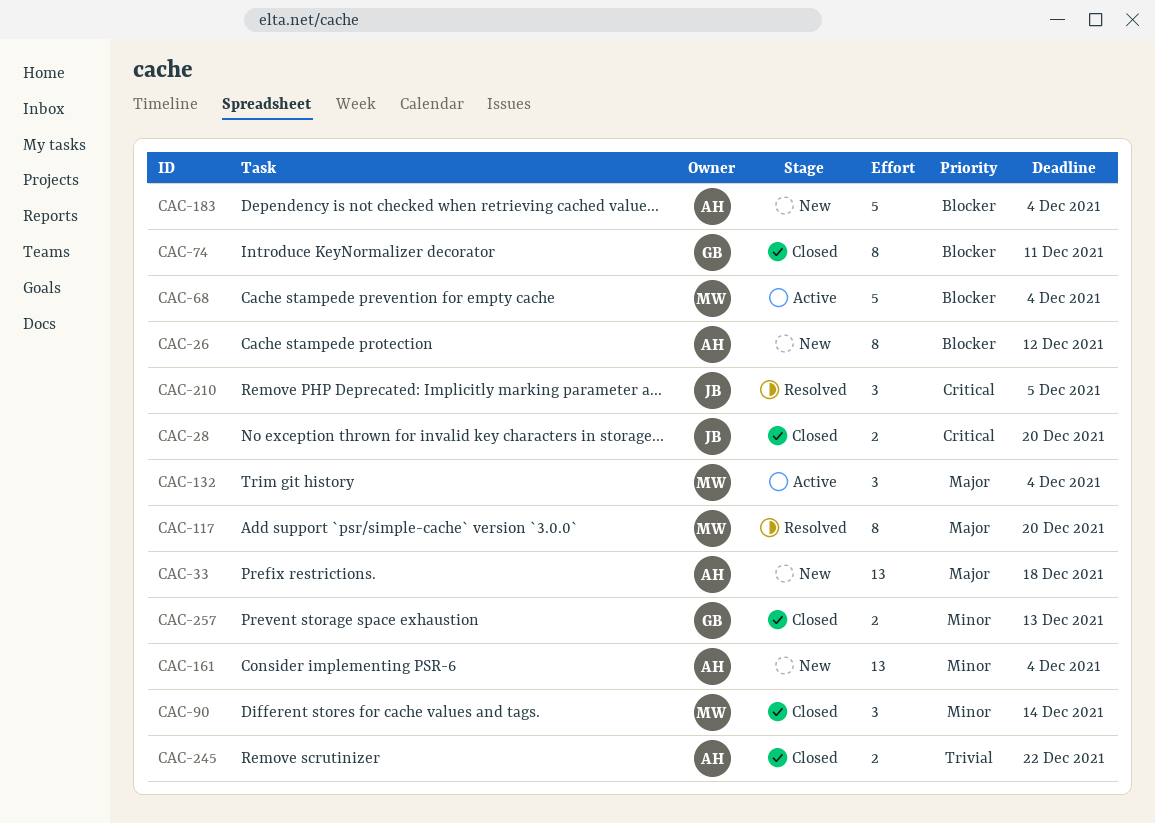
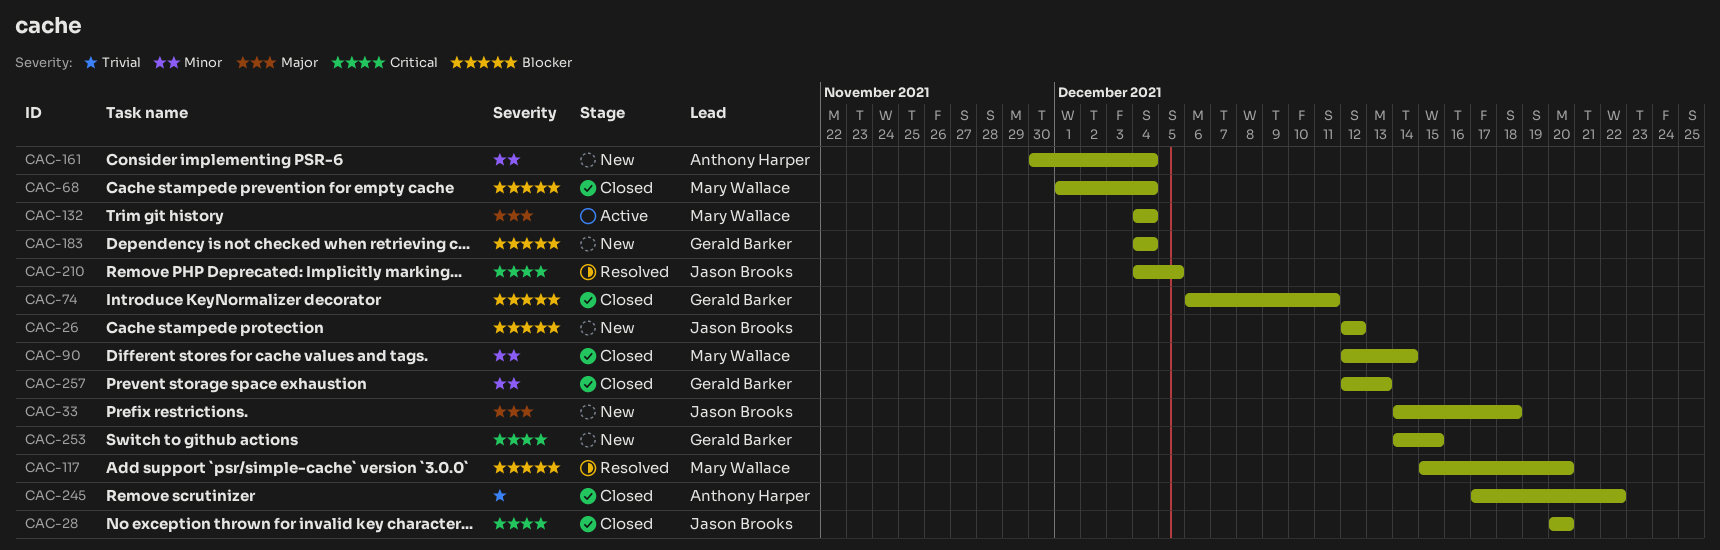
CAC-26, owner: Anthony Harper -> Jason Brooks
CAC-33, owner: Anthony Harper -> Jason Brooks
CAC-68, status: Active -> Closed
CAC-117, priority: Major -> Blocker
CAC-183, owner: Anthony Harper -> Gerald Barker
CAC-253: none -> present

